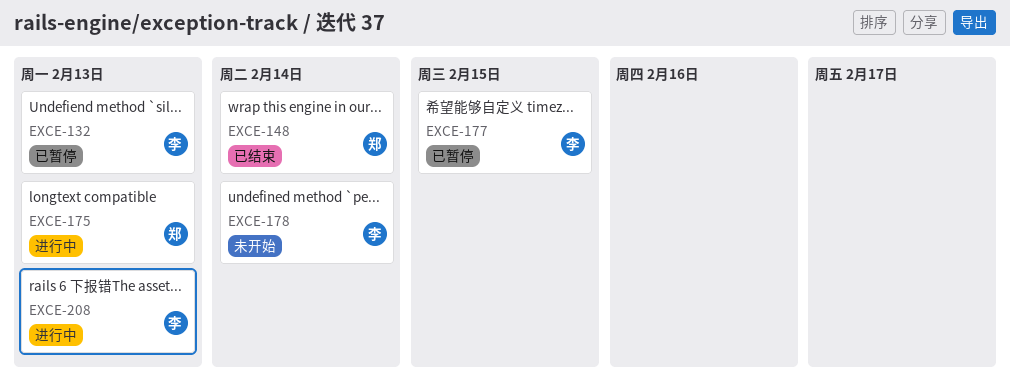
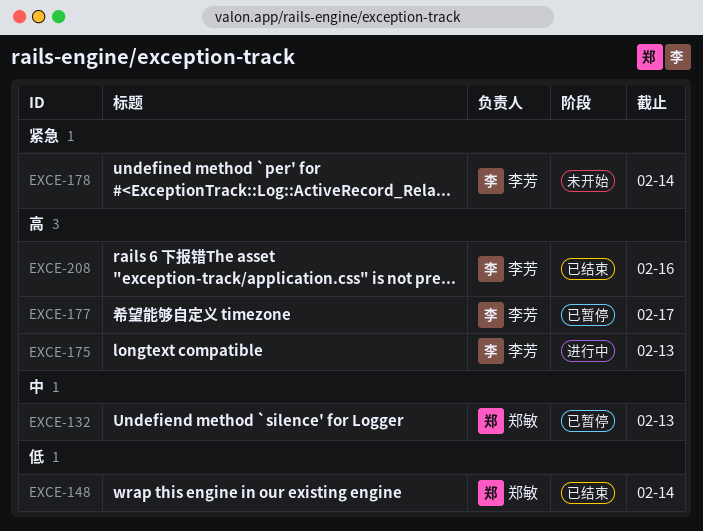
EXCE-132, owner: 李芳 -> 郑敏
EXCE-175, owner: 郑敏 -> 李芳
EXCE-177, due: Feb 15 -> Feb 17
EXCE-208, status: 进行中 -> 已结束
EXCE-208, due: Feb 13 -> Feb 16

